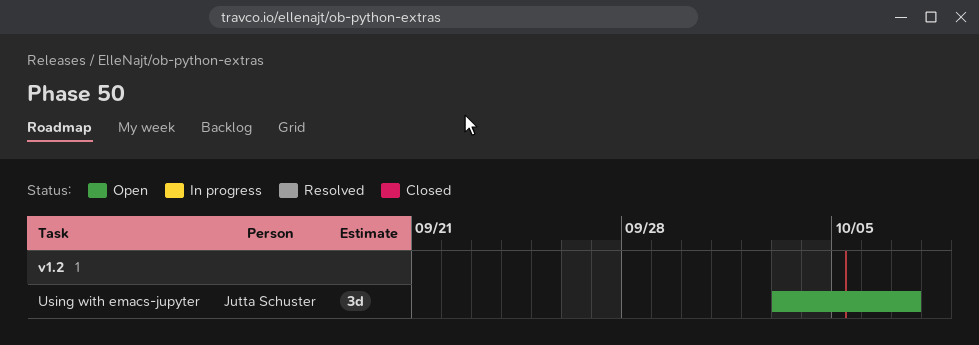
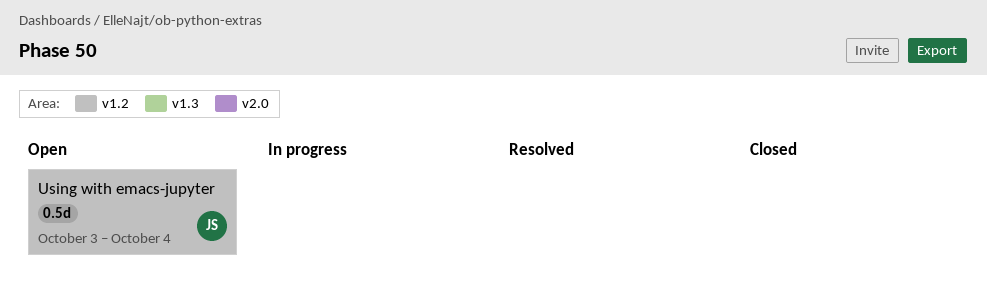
Using with emacs-jupyter, estimate: 3d -> 0.5d
Using with emacs-jupyter, due: Oct 7 -> Oct 4

